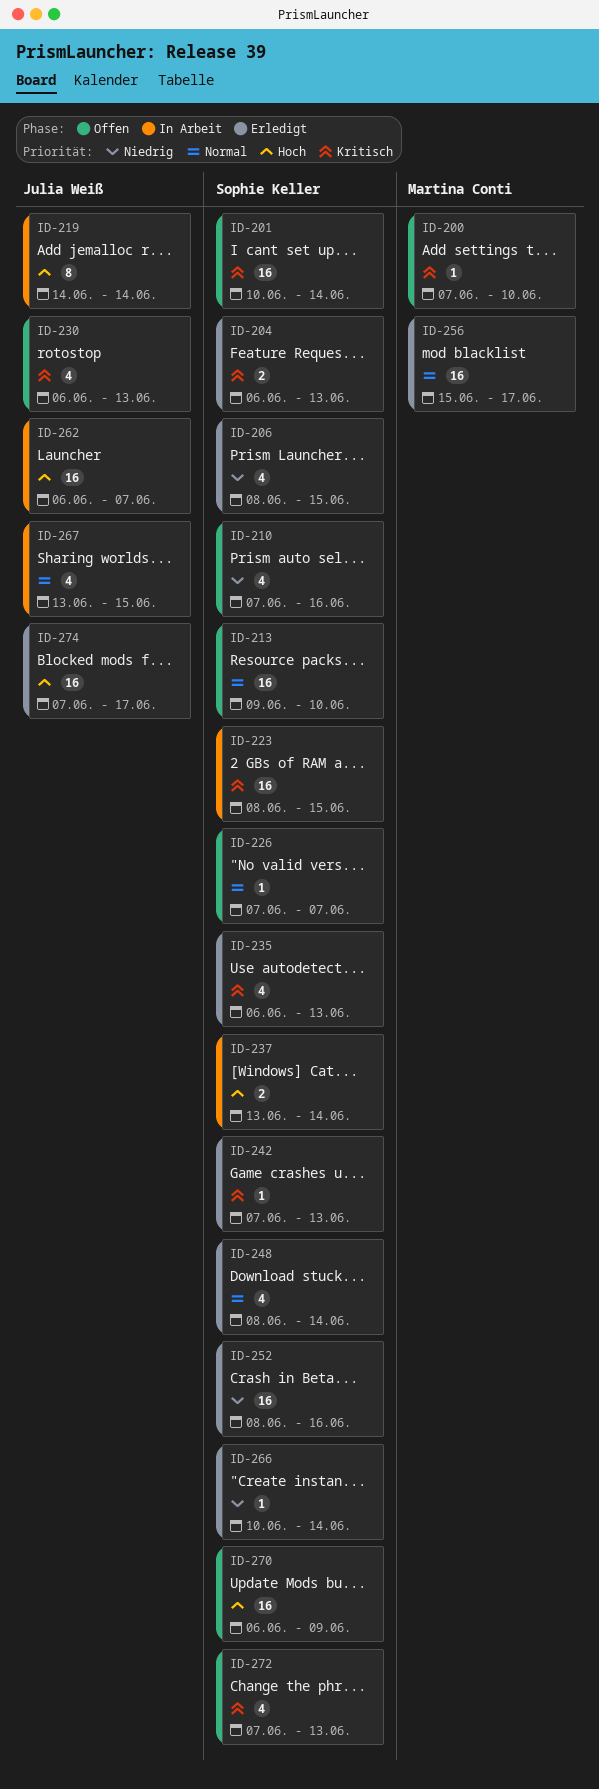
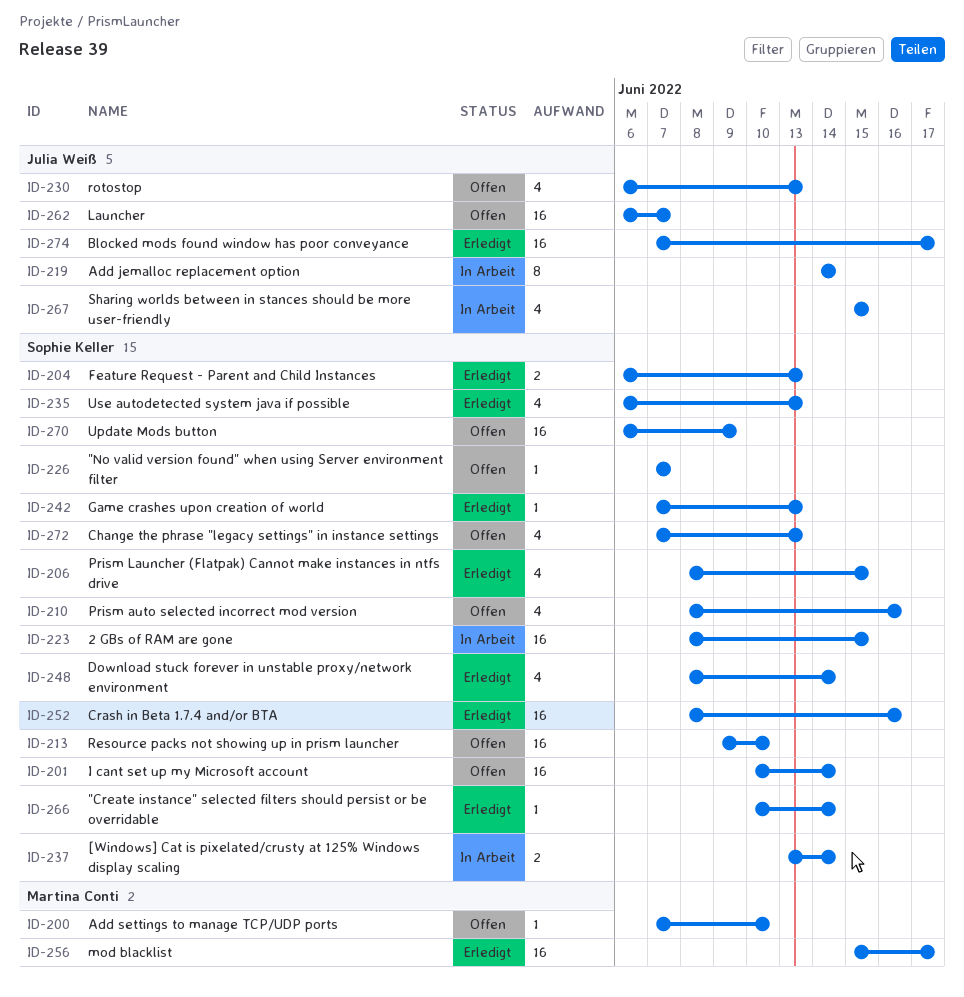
ID-210, start: Jun 7 -> Jun 8
ID-262, status: In Arbeit -> Offen
ID-267, start: Jun 13 -> Jun 15

